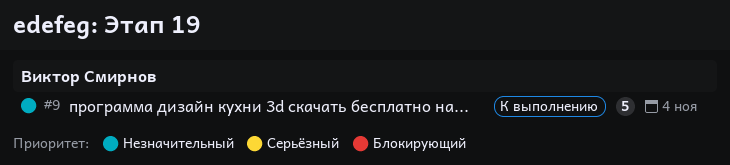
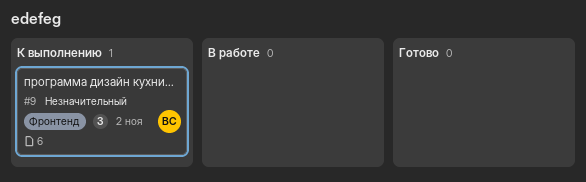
#9, estimate: 5 -> 3
#9, due: Nov 4 -> Nov 2

